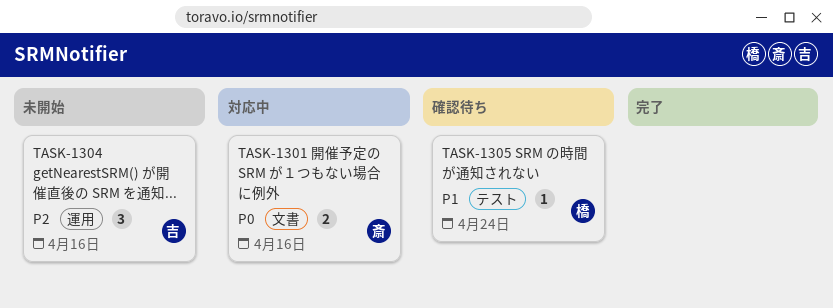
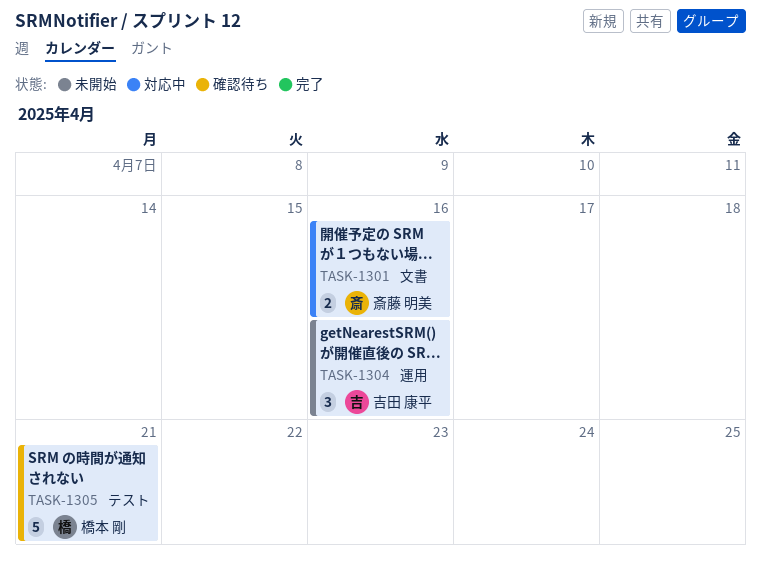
TASK-1305, estimate: 1 -> 5
TASK-1305, due: Apr 24 -> Apr 21

